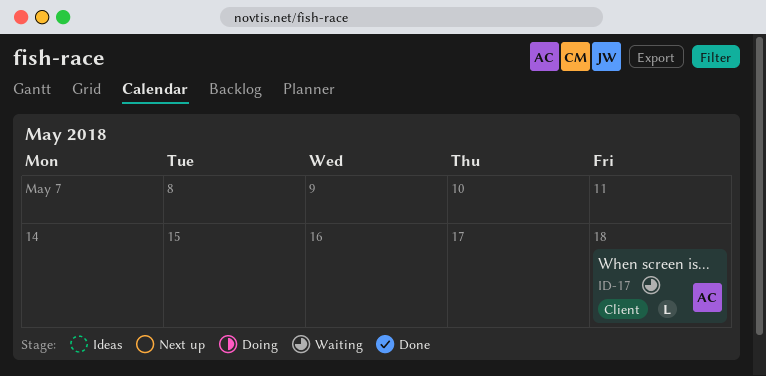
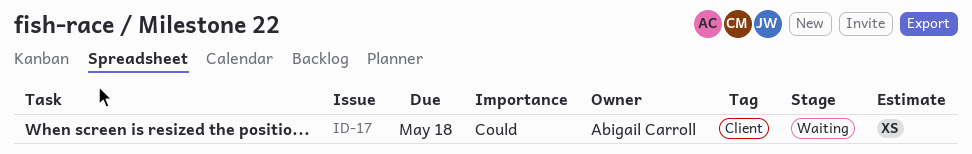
ID-17, estimate: L -> XS

